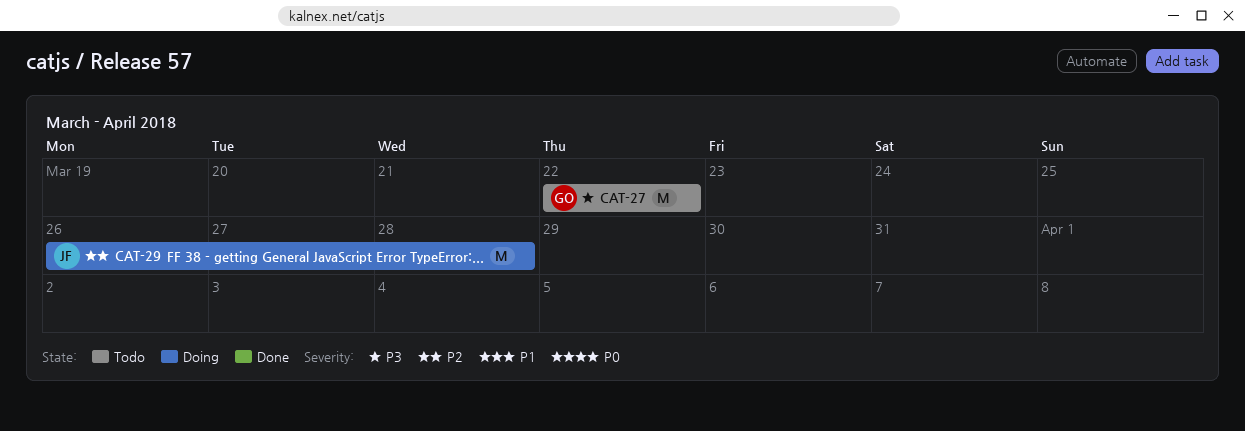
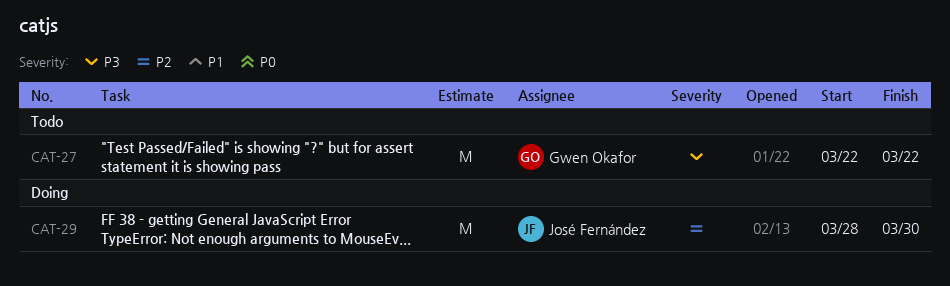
CAT-29, start: Mar 26 -> Mar 28
CAT-29, due: Mar 28 -> Mar 30

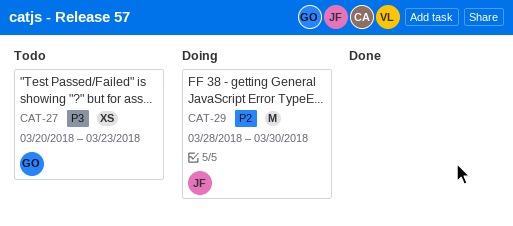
CAT-27, estimate: M -> XS
CAT-27, start: Mar 22 -> Mar 20
CAT-27, due: Mar 22 -> Mar 23

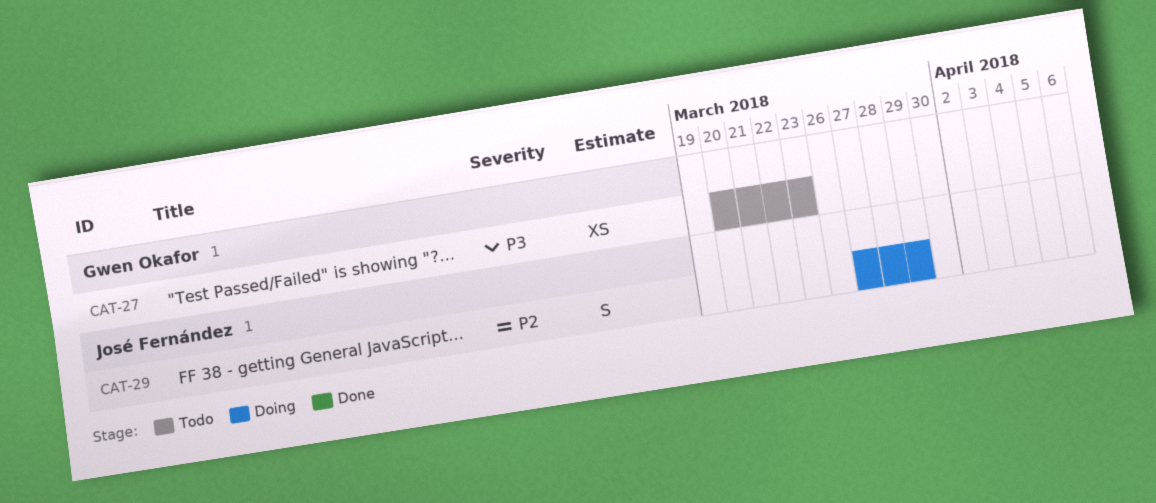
CAT-29, estimate: M -> S
CAT-29, start: Mar 28 -> Mar 27
CAT-29, due: Mar 30 -> Mar 29

